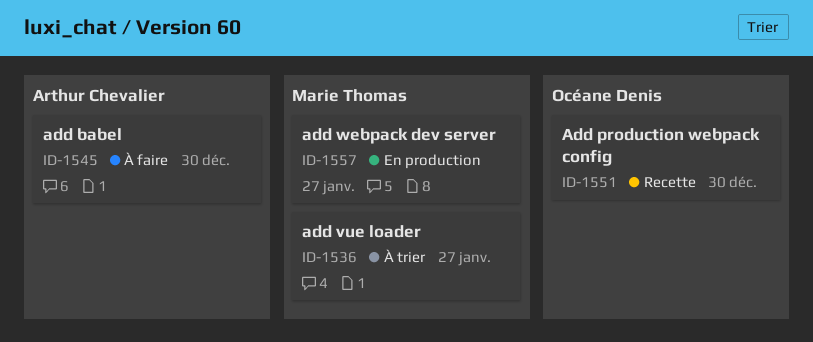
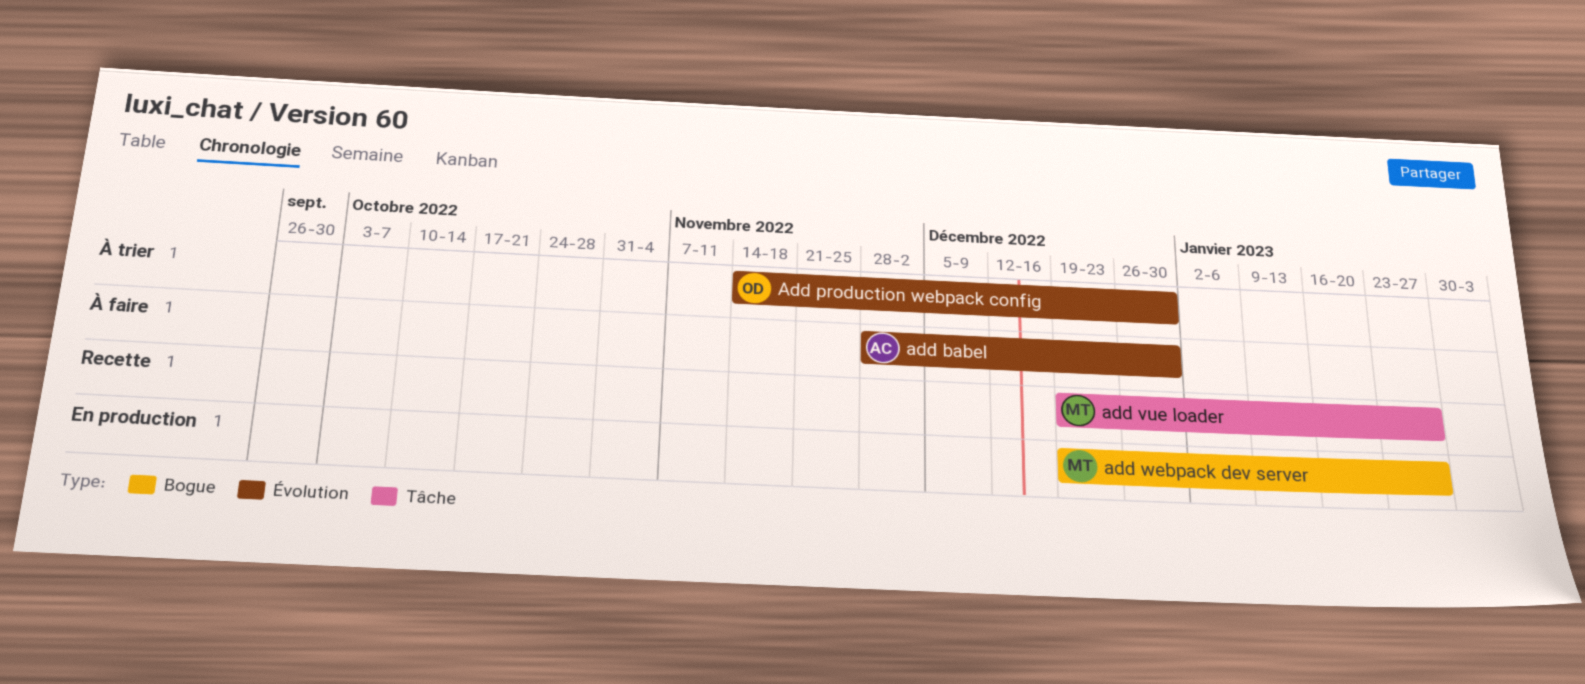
Add production webpack config, status: Recette -> À trier
add vue loader, status: À trier -> Recette

